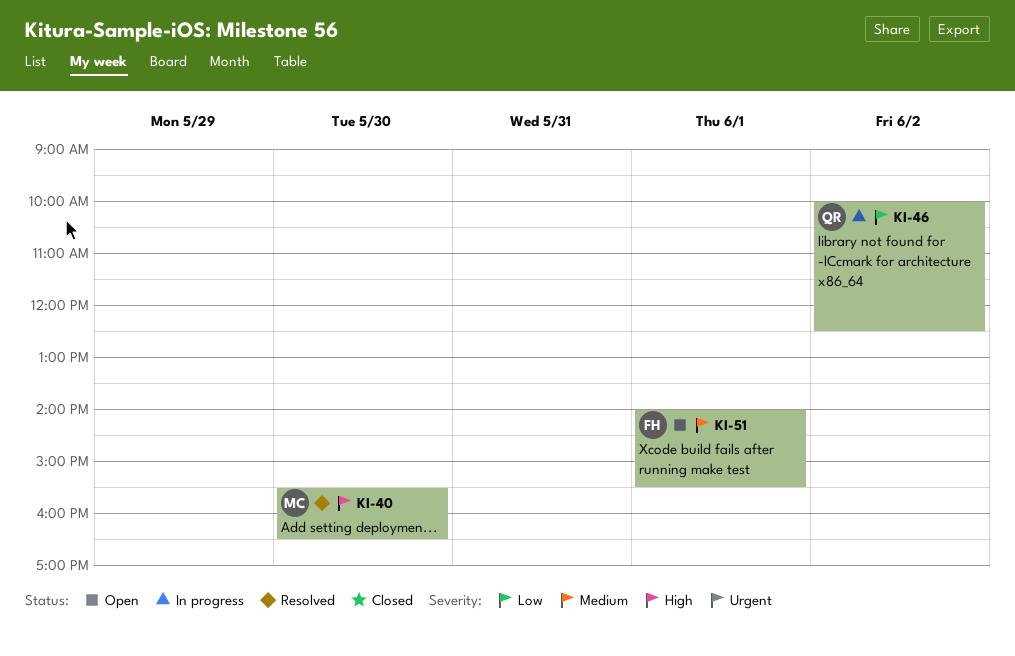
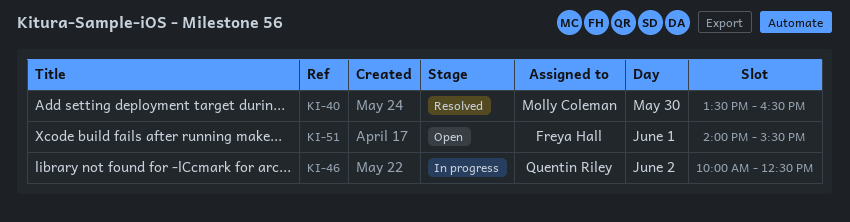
KI-40, begins: 15:30 -> 13:30

